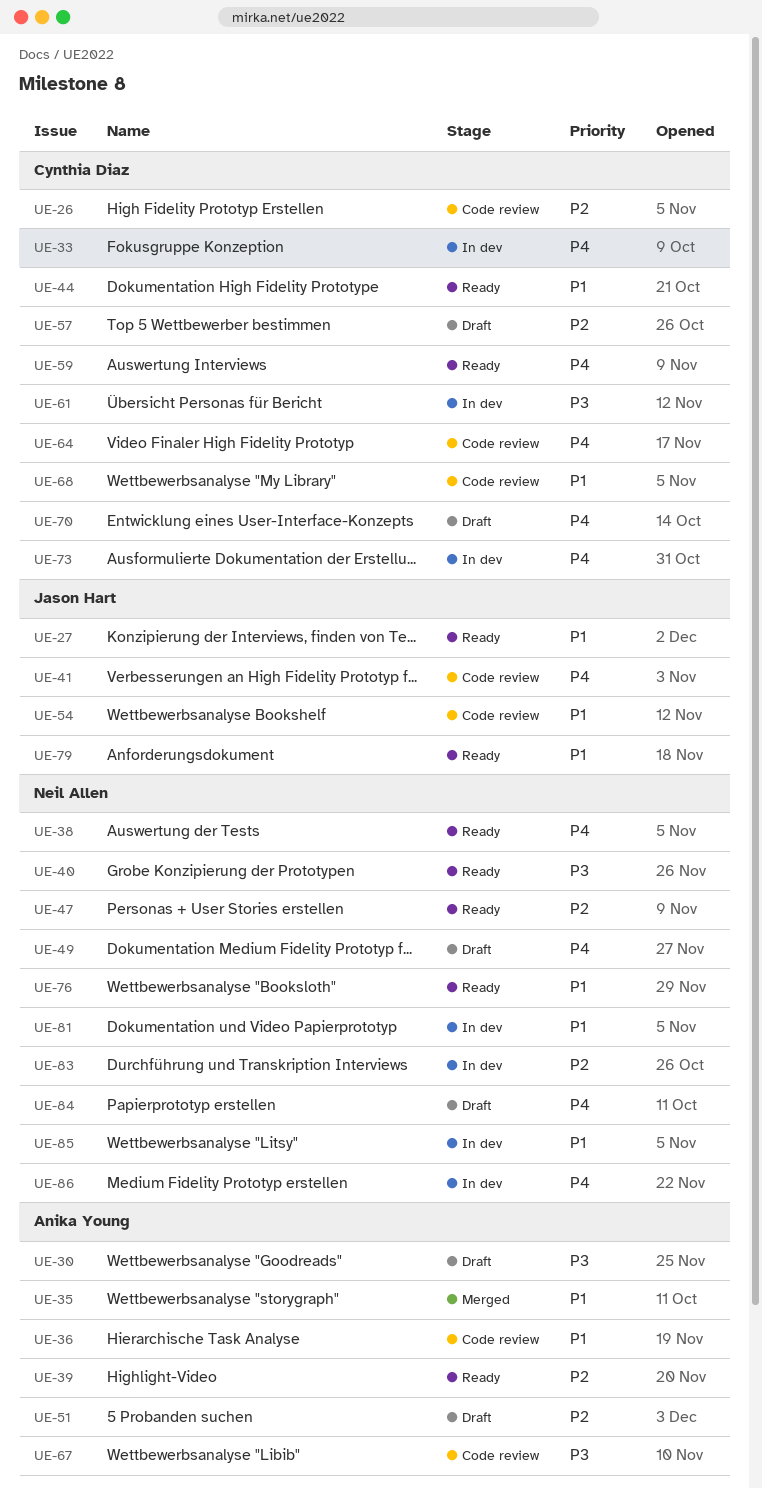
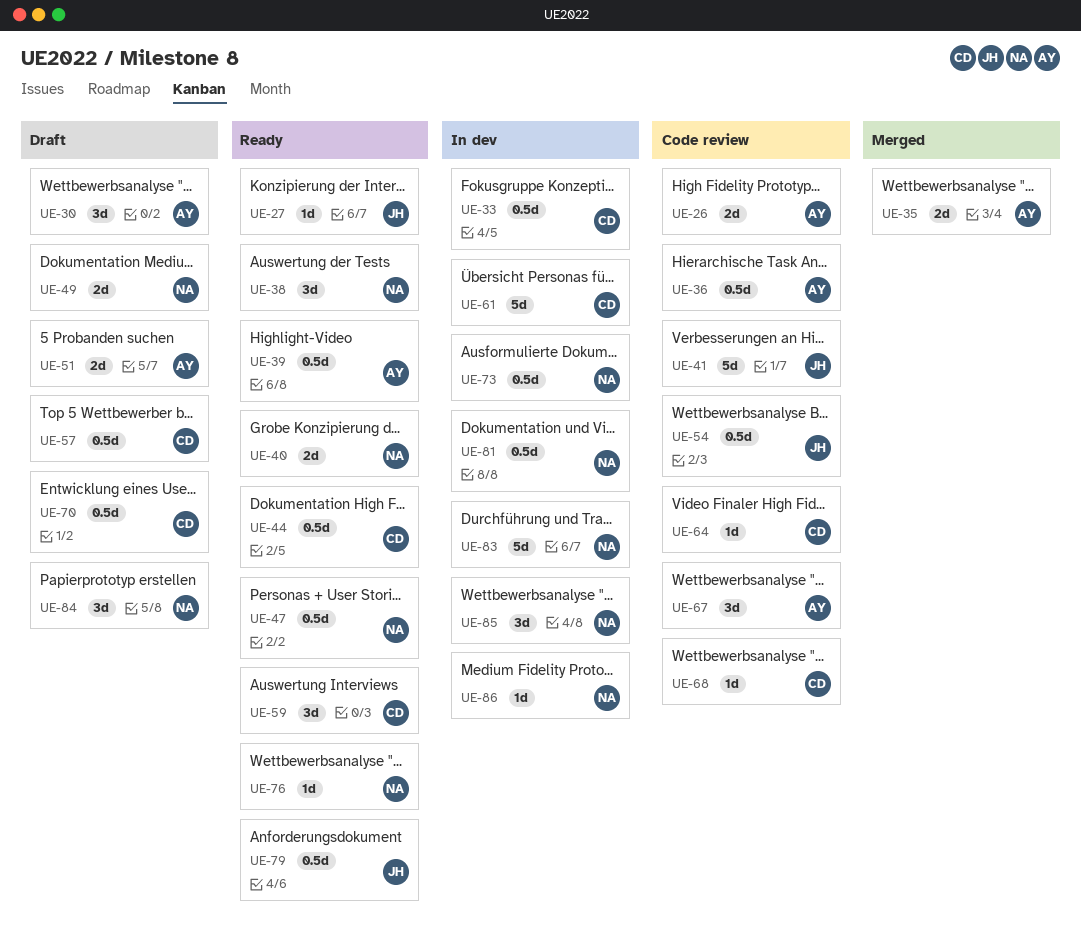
UE-26, owner: Cynthia Diaz -> Anika Young
UE-73, owner: Cynthia Diaz -> Neil Allen

